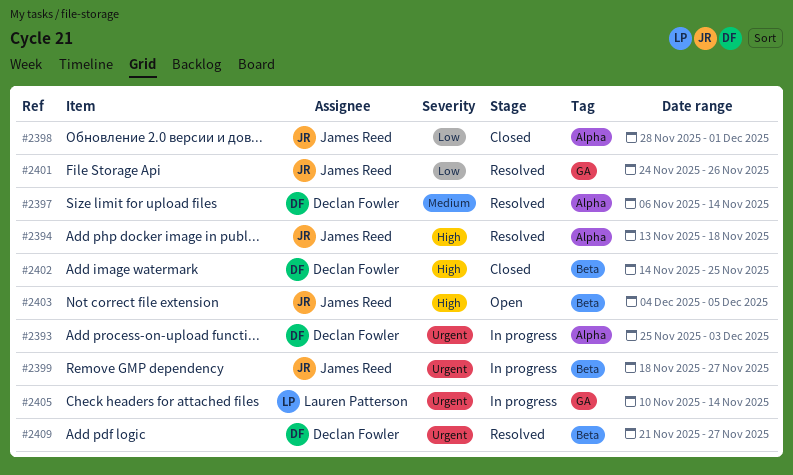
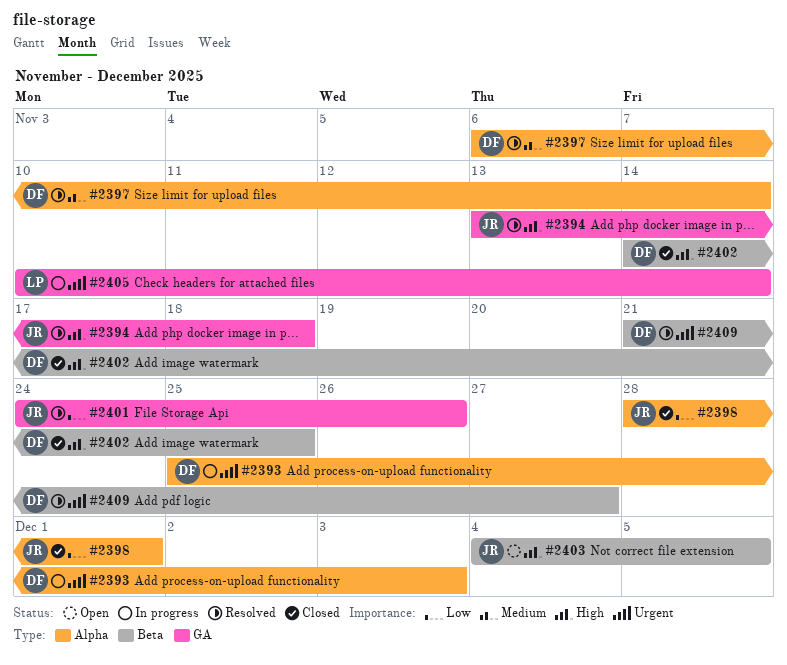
#2394, label: Alpha -> GA
#2399: present -> none

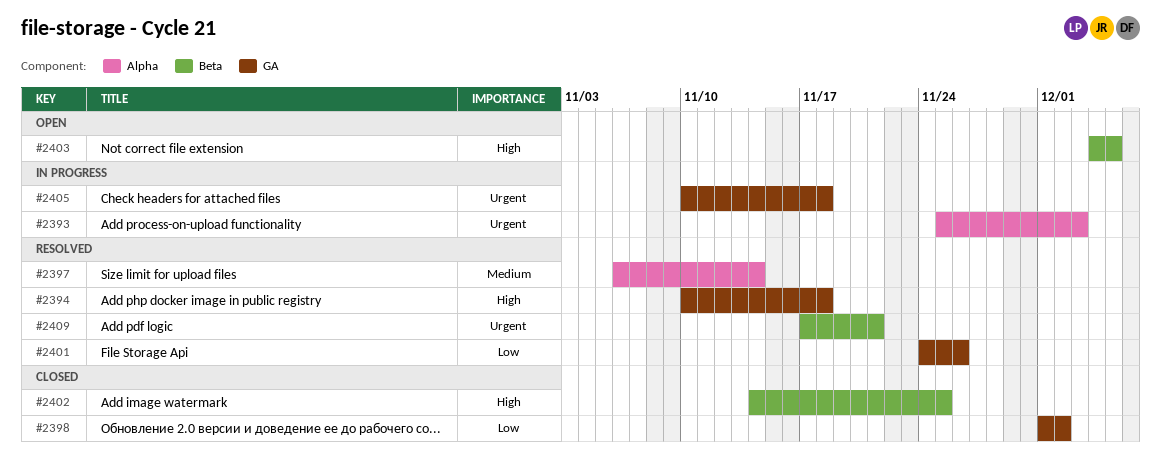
#2394, start: Nov 13 -> Nov 10
#2398, label: Alpha -> GA
#2398, start: Nov 28 -> Dec 1
#2398, due: Dec 1 -> Dec 2
#2405, due: Nov 14 -> Nov 18
#2409, start: Nov 21 -> Nov 17
#2409, due: Nov 27 -> Nov 21

